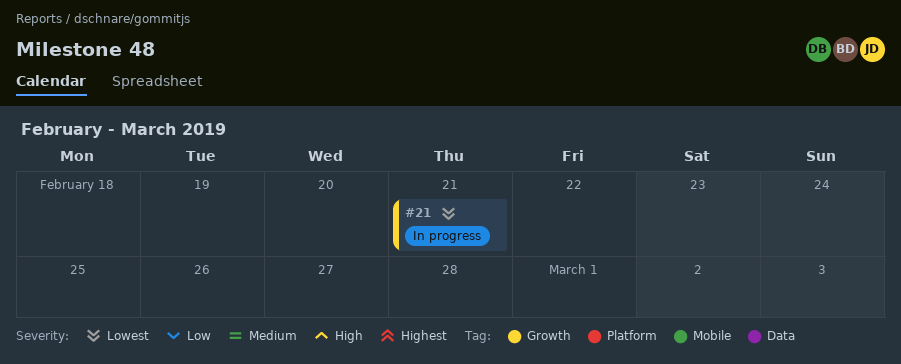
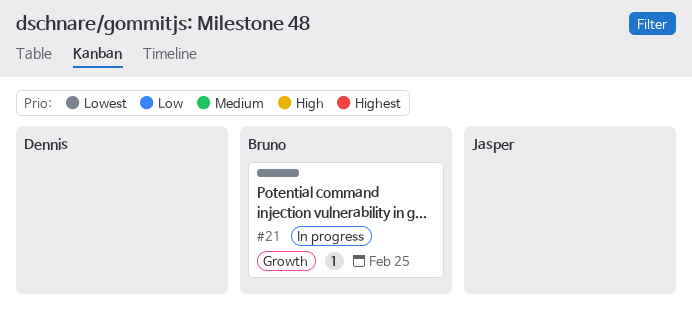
#21, due: Feb 21 -> Feb 25

